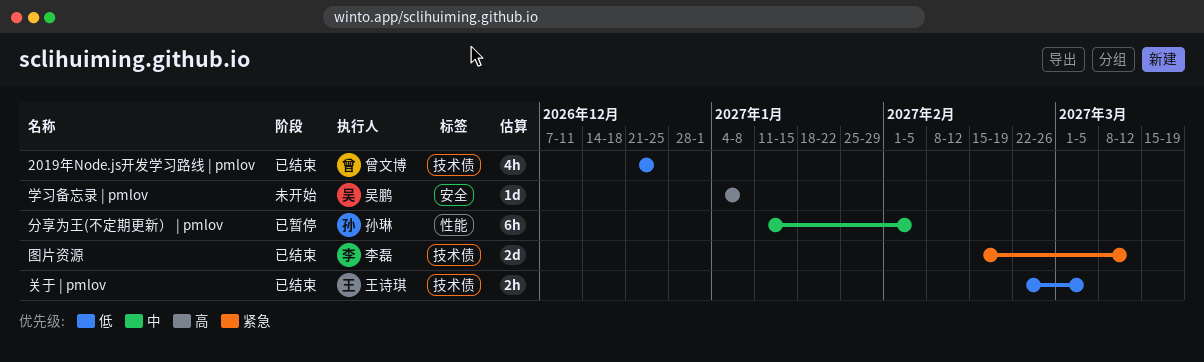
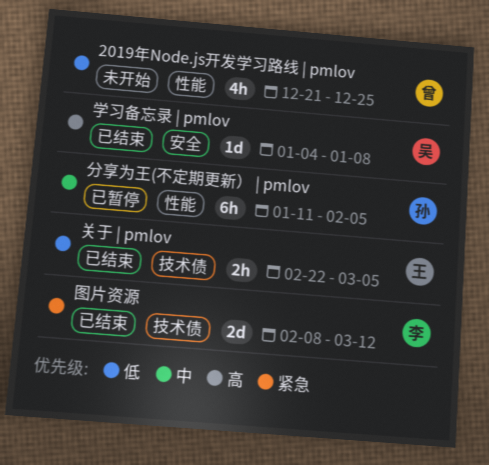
2019年Node.js开发学习路线 | pmlov, status: 已结束 -> 未开始
2019年Node.js开发学习路线 | pmlov, label: 技术债 -> 性能
图片资源, start: Feb 15 -> Feb 8
学习备忘录 | pmlov, status: 未开始 -> 已结束

